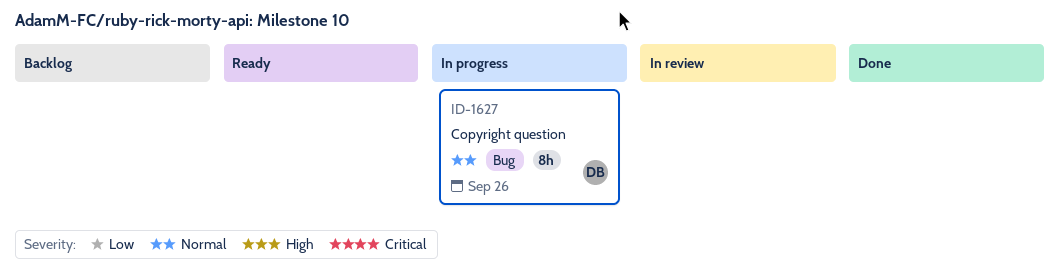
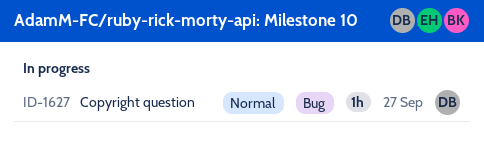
ID-1627, estimate: 8h -> 1h
ID-1627, due: Sep 26 -> Sep 27

